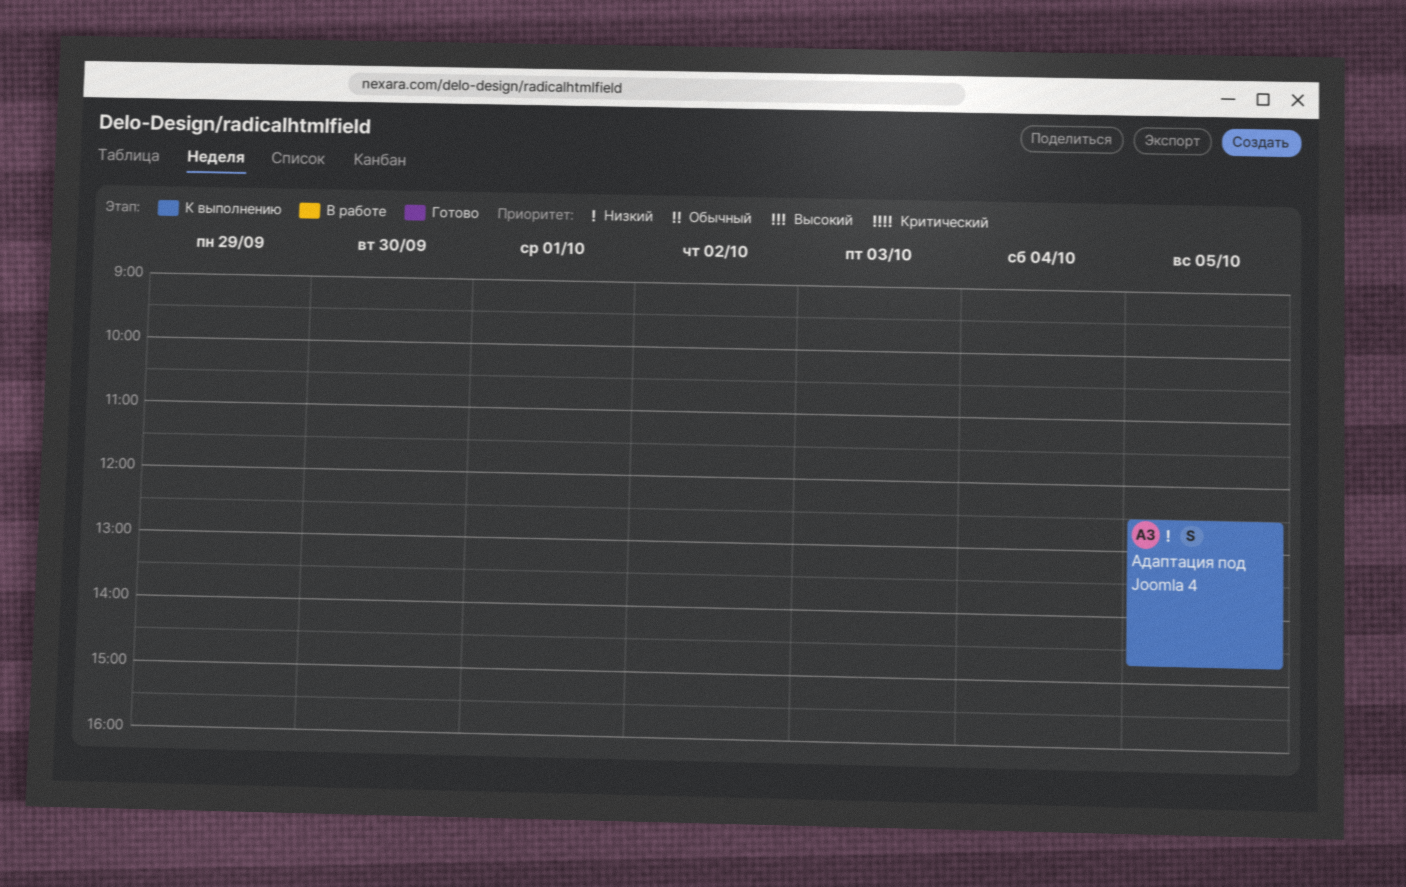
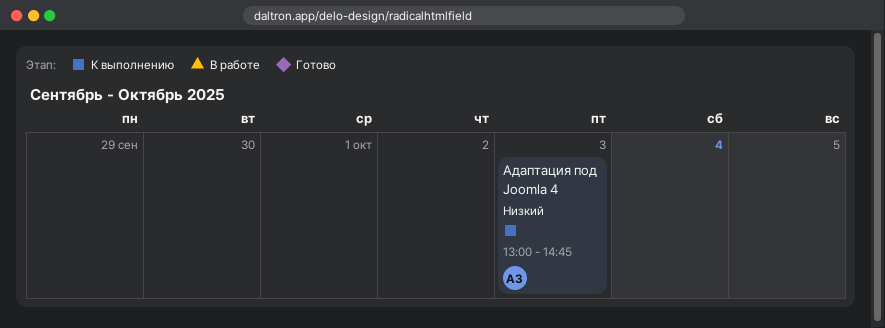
Адаптация под Joomla 4, day: Oct 5 -> Oct 3
Адаптация под Joomla 4, begins: 12:30 -> 13:00

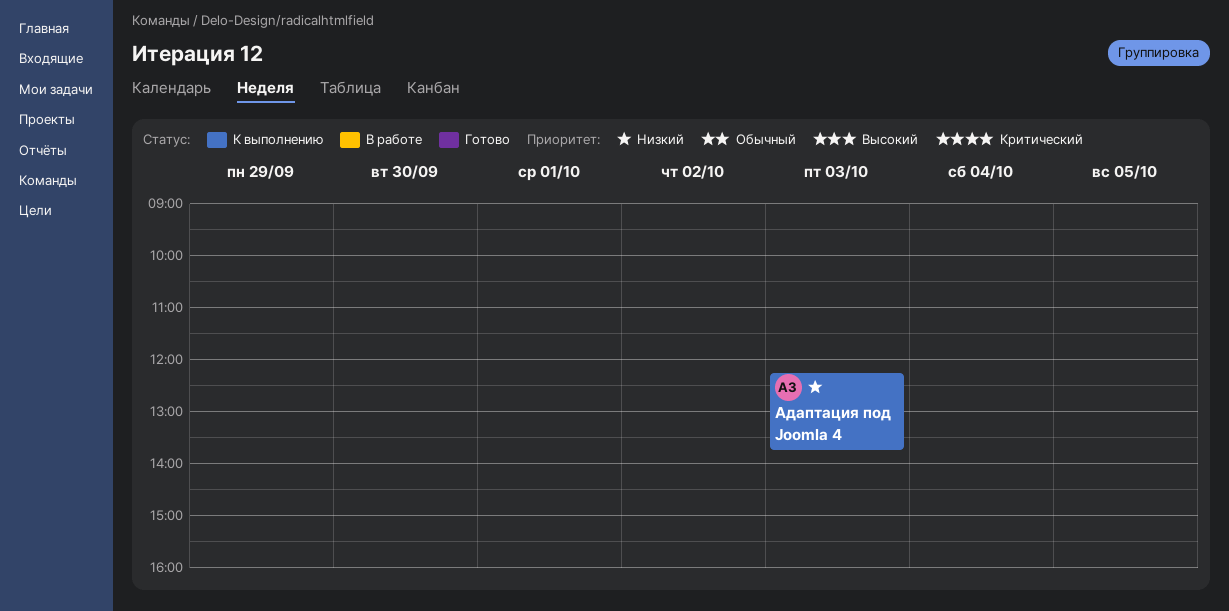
Адаптация под Joomla 4, begins: 13:00 -> 12:15
Адаптация под Joomla 4, ends: 14:45 -> 13:45

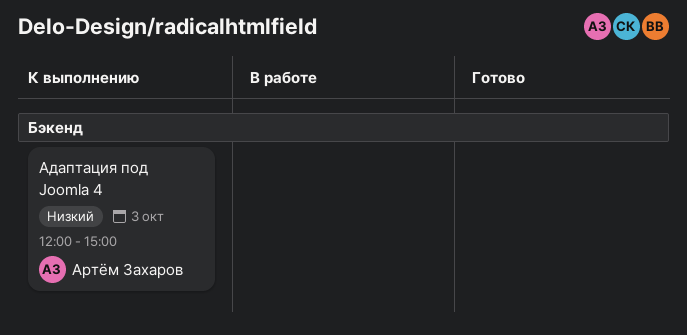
Адаптация под Joomla 4, begins: 12:15 -> 12:00
Адаптация под Joomla 4, ends: 13:45 -> 15:00

